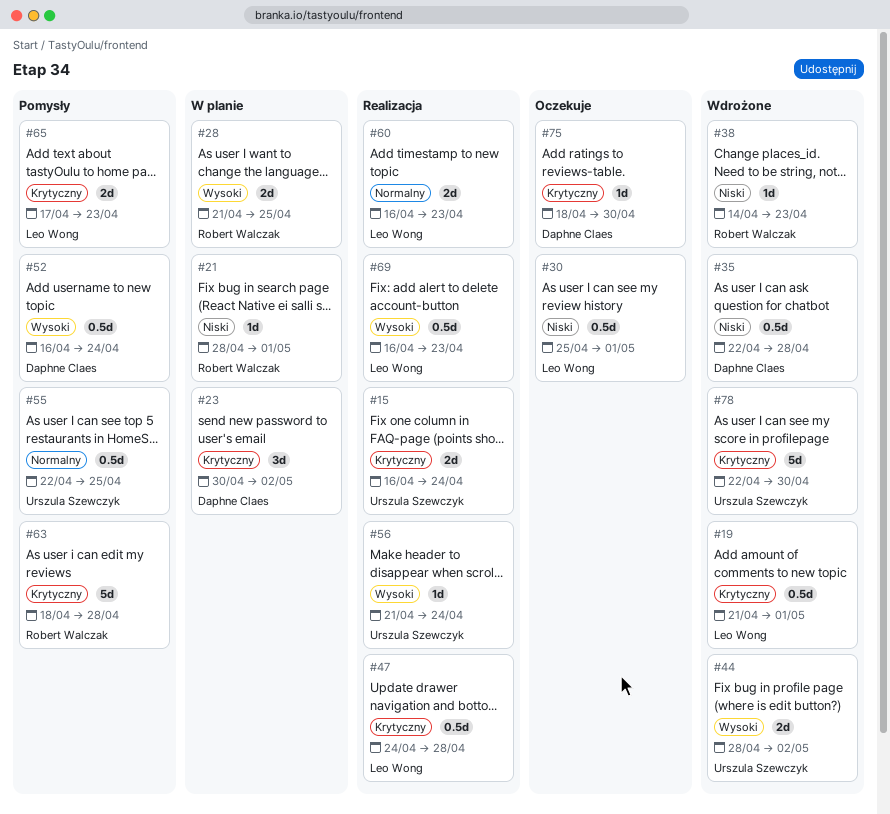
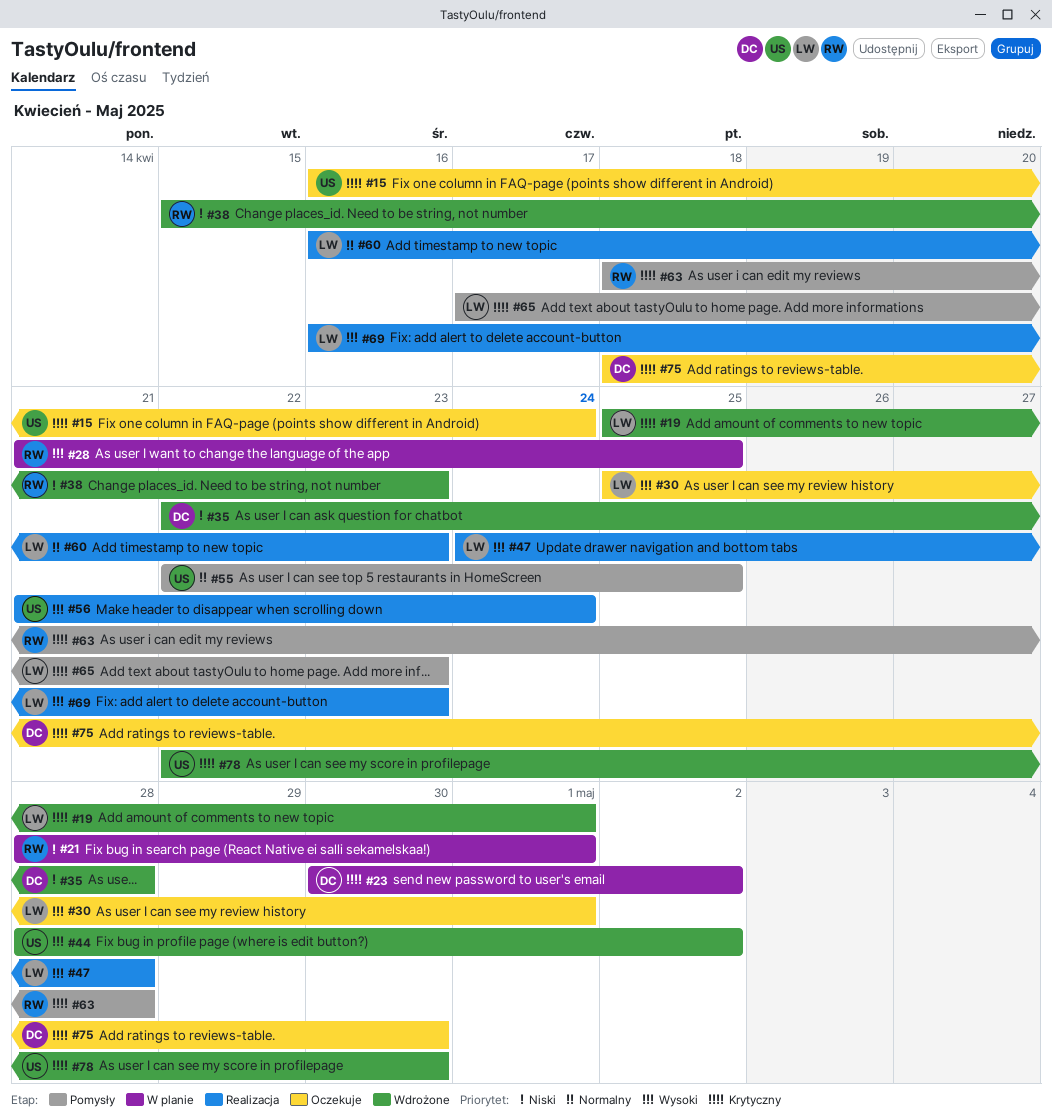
#15, status: Realizacja -> Oczekuje
#19, start: Apr 21 -> Apr 25
#30, priority: Niski -> Wysoki
#38, start: Apr 14 -> Apr 15
#47, priority: Krytyczny -> Wysoki
#52: present -> none

